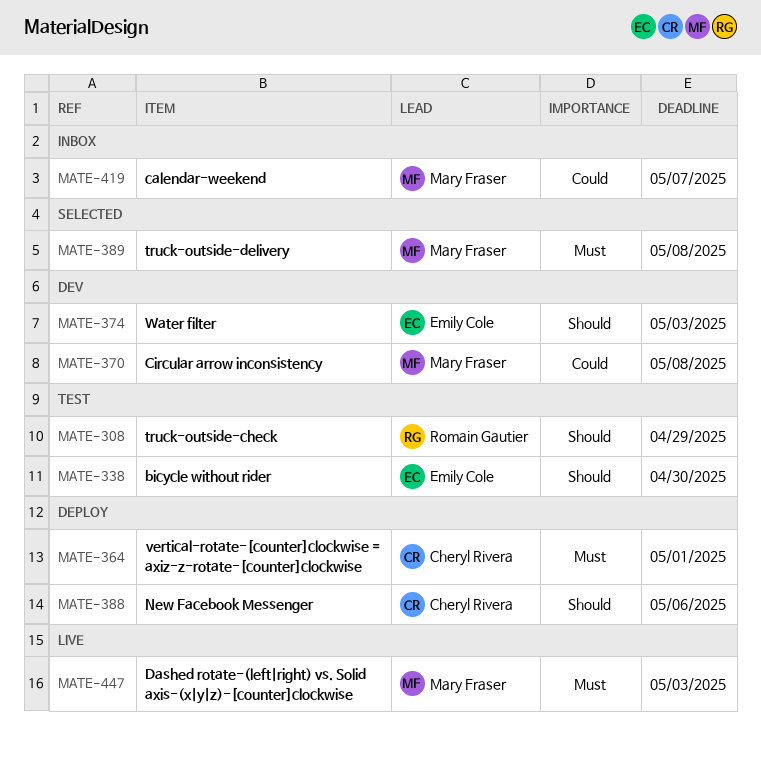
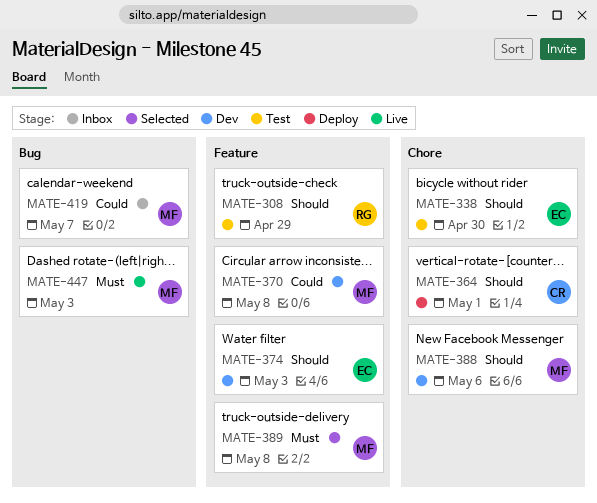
MATE-364, priority: Must -> Should
MATE-388, status: Deploy -> Dev
MATE-388, owner: Cheryl Rivera -> Mary Fraser

